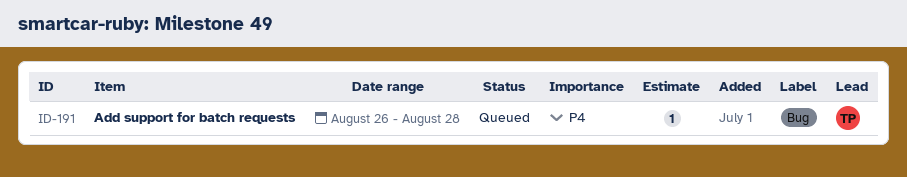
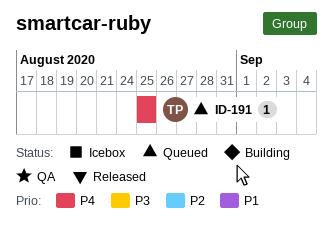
ID-191, start: Aug 26 -> Aug 25
ID-191, due: Aug 28 -> Aug 25

